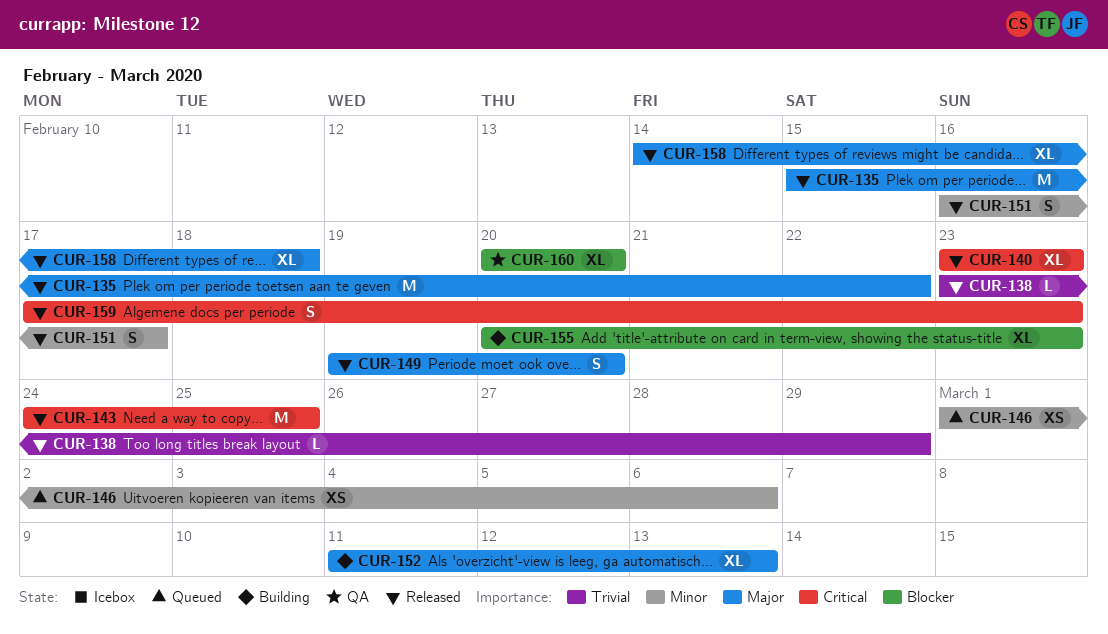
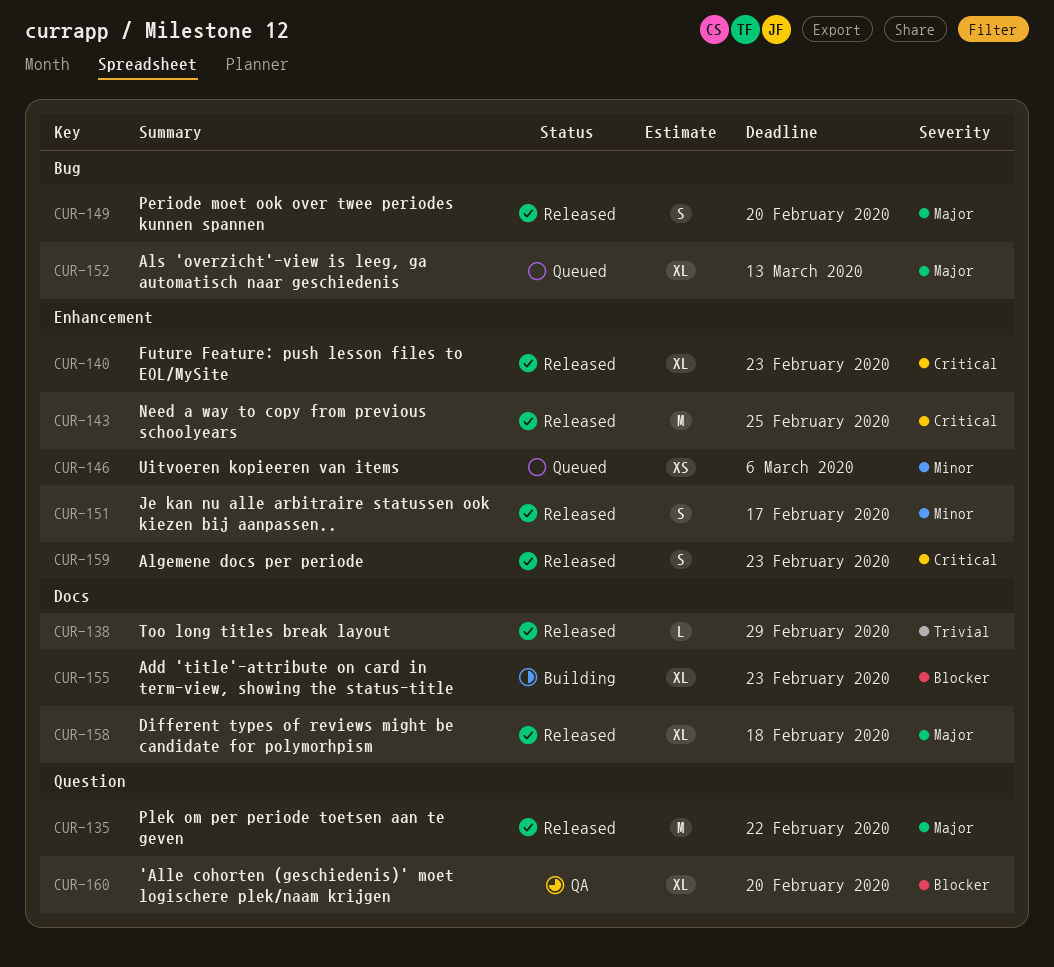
CUR-152, status: Building -> Queued

